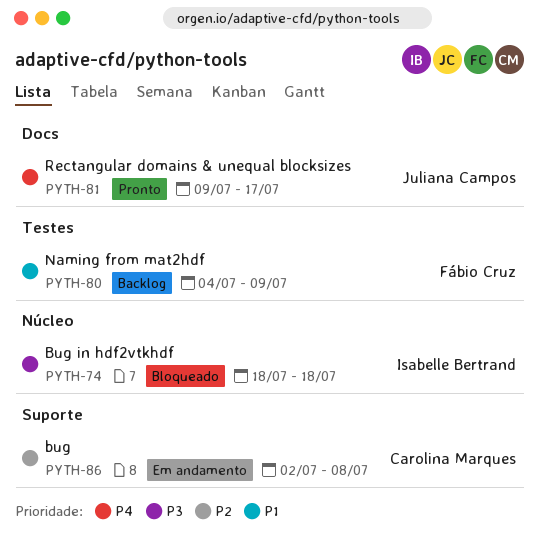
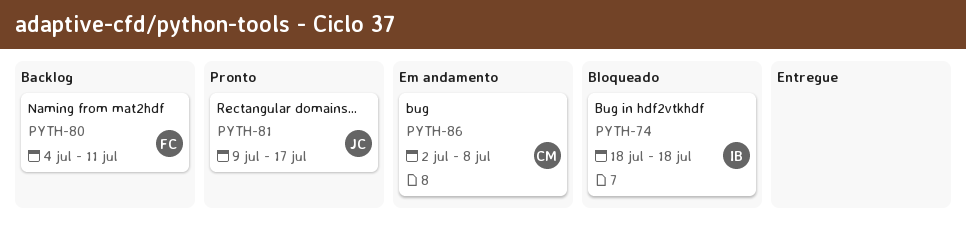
PYTH-80, due: Jul 9 -> Jul 11

